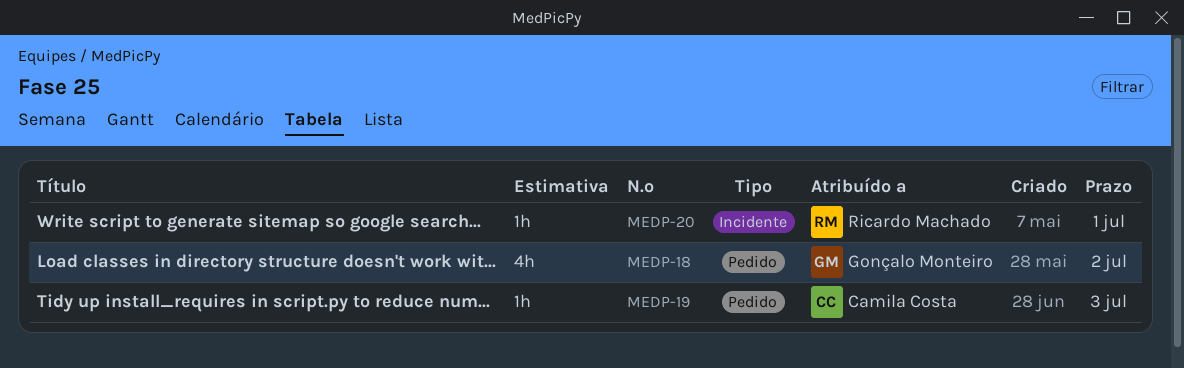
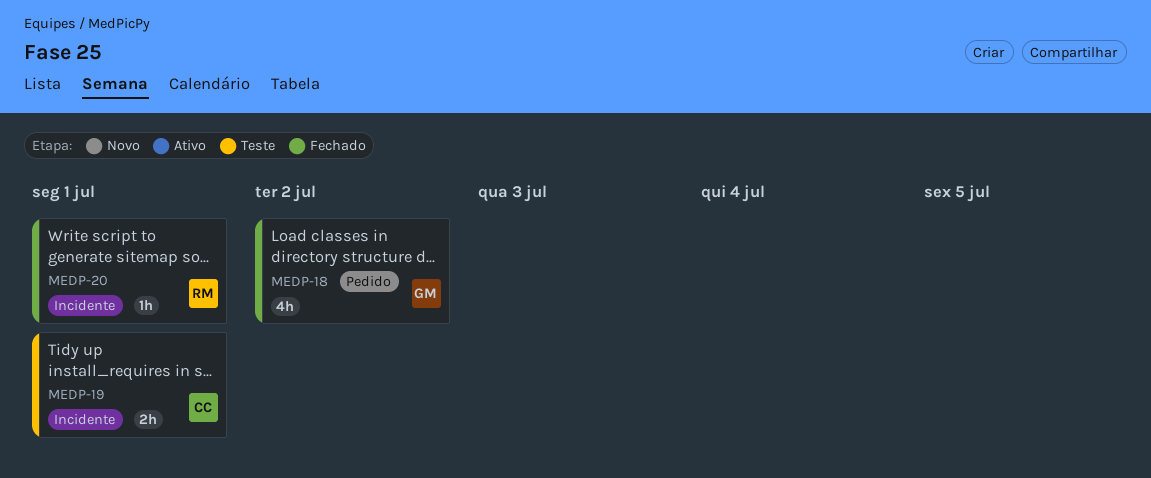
MEDP-19, label: Pedido -> Incidente
MEDP-19, estimate: 1h -> 2h
MEDP-19, due: Jul 3 -> Jul 1

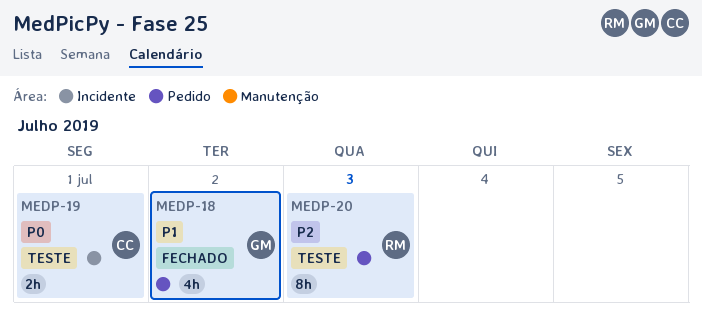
MEDP-20, status: Fechado -> Teste
MEDP-20, label: Incidente -> Pedido
MEDP-20, estimate: 1h -> 8h
MEDP-20, due: Jul 1 -> Jul 3

